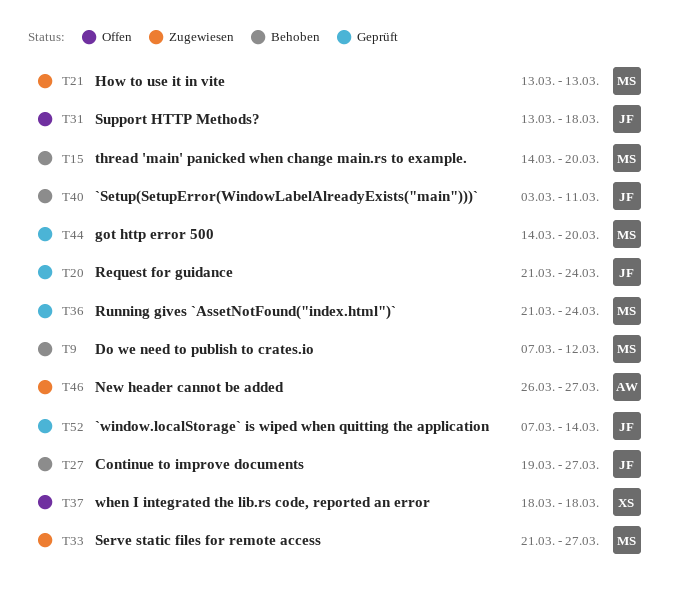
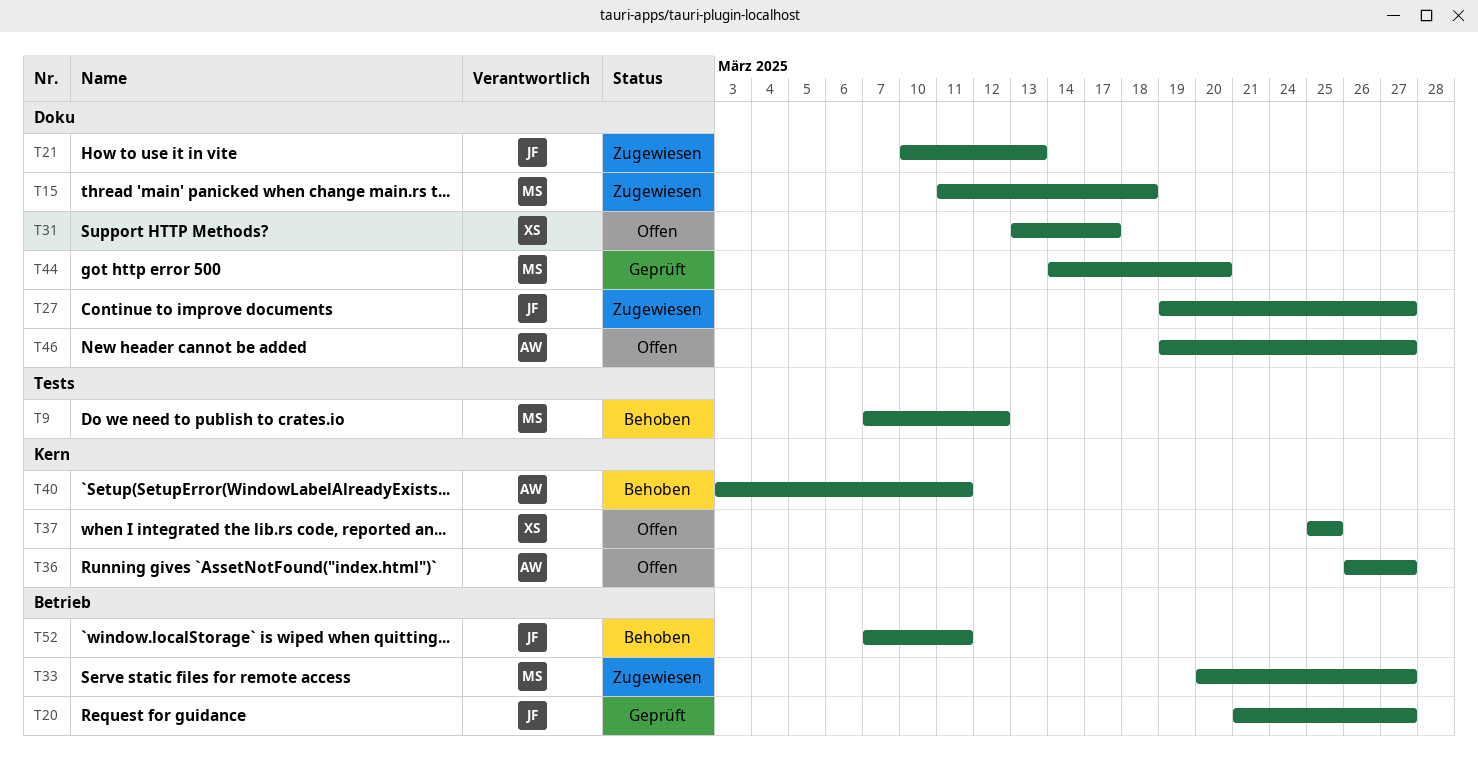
T15, status: Behoben -> Zugewiesen
T15, start: Mar 14 -> Mar 11
T15, due: Mar 20 -> Mar 18
T20, due: Mar 24 -> Mar 27
T21, owner: MS -> JF
T21, start: Mar 13 -> Mar 10
T27, status: Behoben -> Zugewiesen
T31, owner: JF -> XS
T31, due: Mar 18 -> Mar 17
T33, start: Mar 21 -> Mar 20
T36, status: Geprüft -> Offen
T36, owner: MS -> AW
T36, start: Mar 21 -> Mar 26
T36, due: Mar 24 -> Mar 27
T37, start: Mar 18 -> Mar 25
T37, due: Mar 18 -> Mar 25
T40, owner: JF -> AW
T46, status: Zugewiesen -> Offen
T46, start: Mar 26 -> Mar 19
T52, status: Geprüft -> Behoben
T52, due: Mar 14 -> Mar 11

